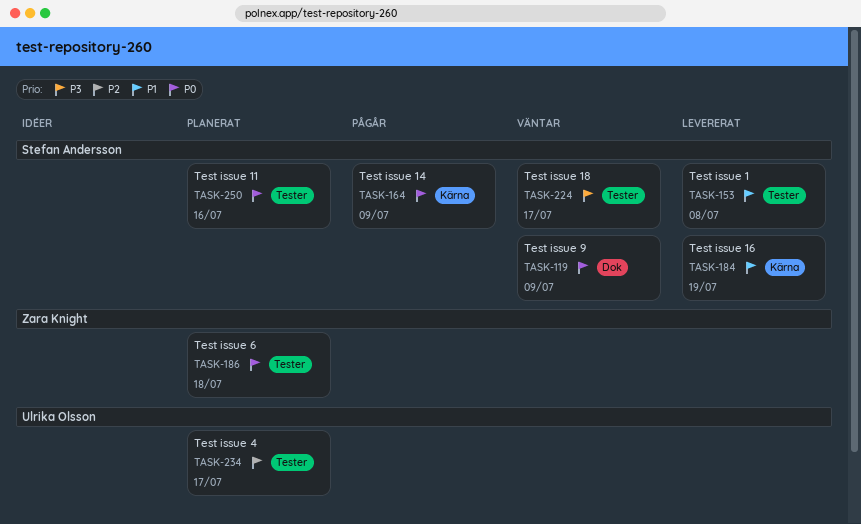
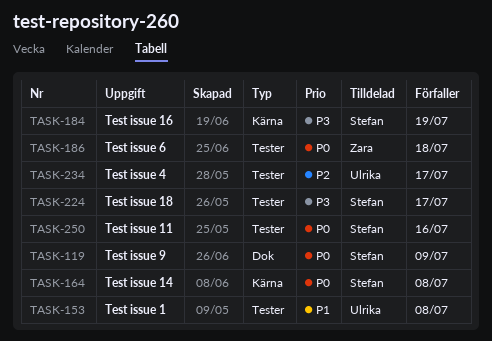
TASK-153, owner: Stefan Andersson -> Ulrika Olsson
TASK-164, due: Jul 9 -> Jul 8
TASK-184, priority: P1 -> P3

